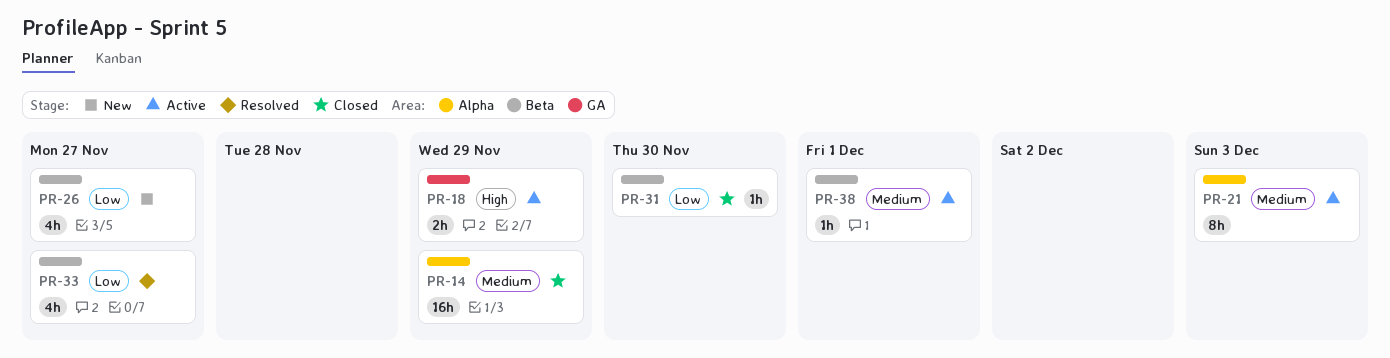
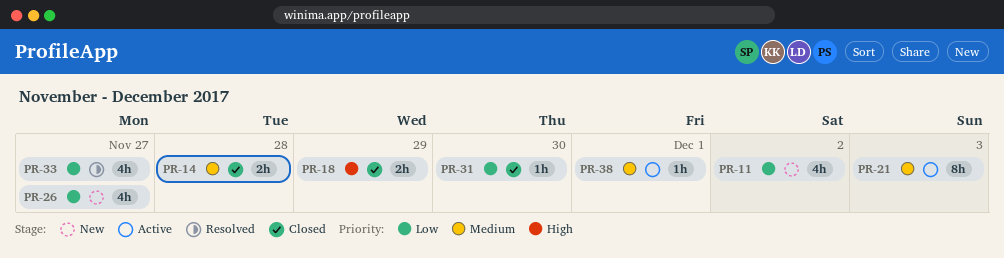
PR-11: none -> present
PR-14, estimate: 16h -> 2h
PR-14, due: Nov 29 -> Nov 28
PR-18, status: Active -> Closed

